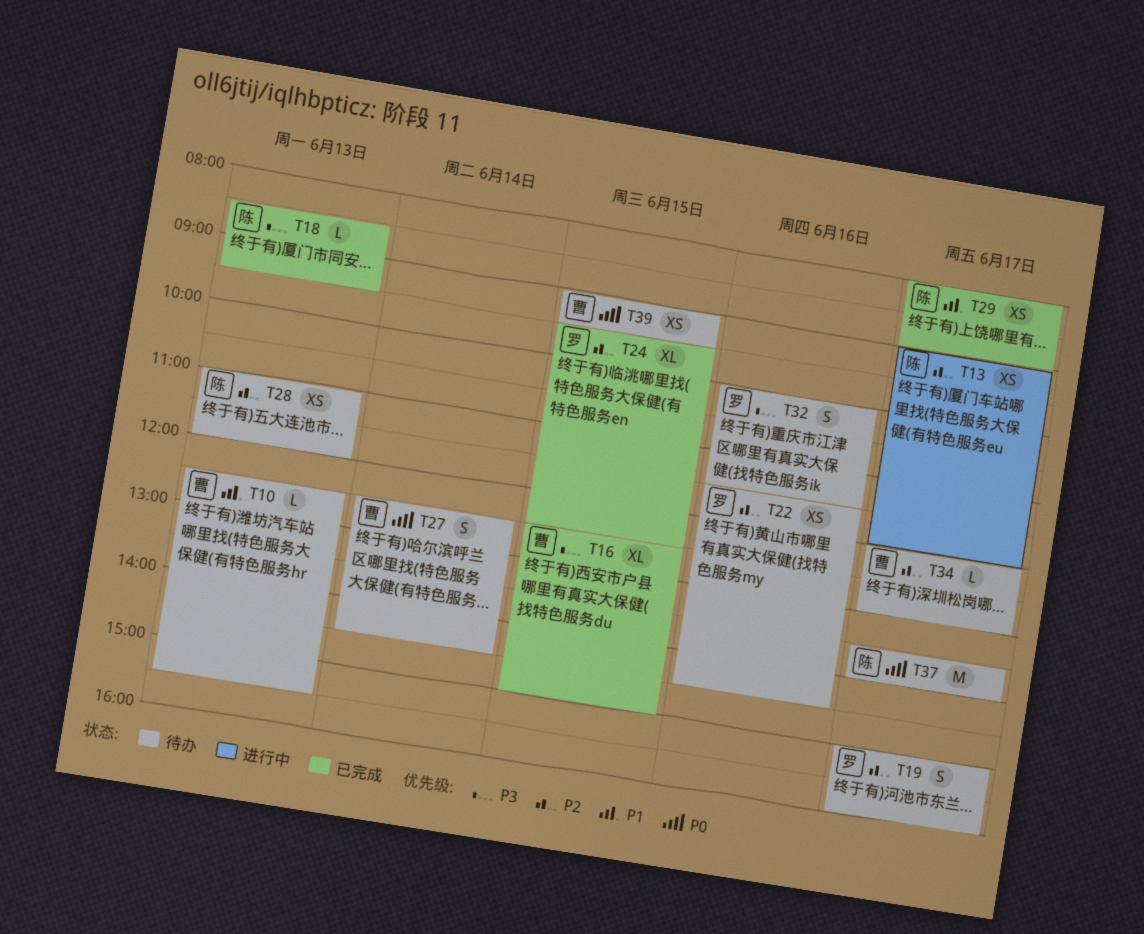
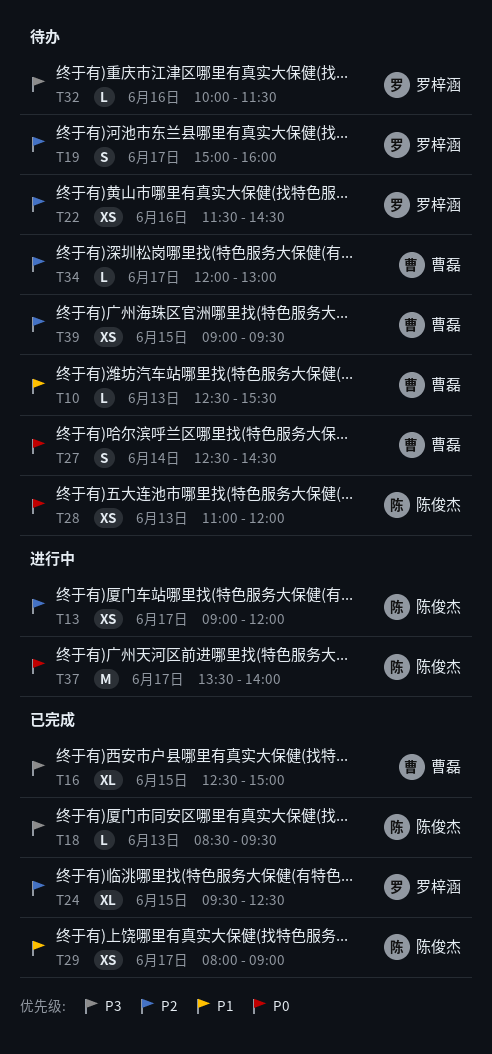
T28, priority: P2 -> P0
T32, estimate: S -> L
T37, status: 待办 -> 进行中
T39, priority: P0 -> P2

